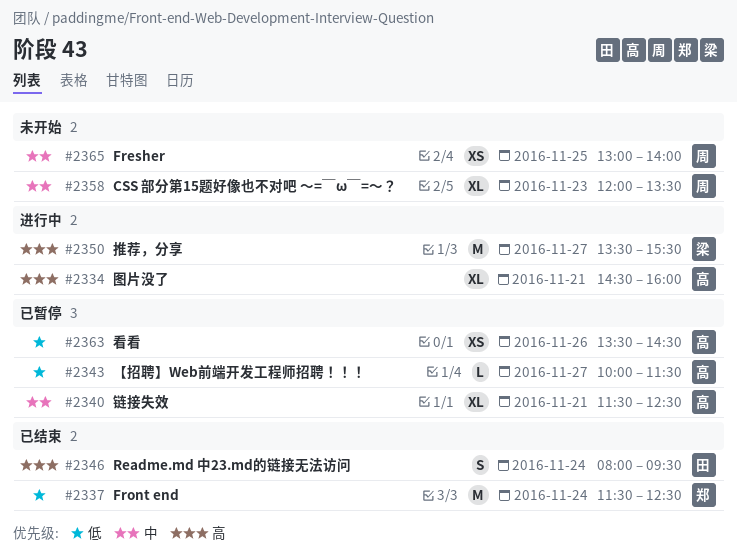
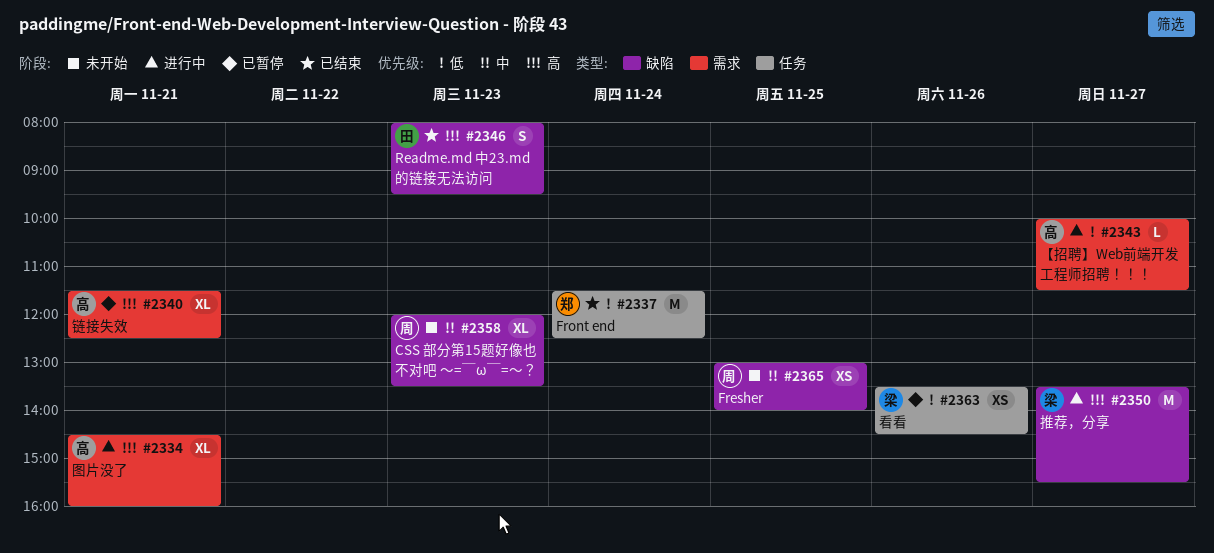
#2340, priority: 中 -> 高
#2343, status: 已暂停 -> 进行中
#2346, day: Nov 24 -> Nov 23
#2363, owner: 高 -> 梁

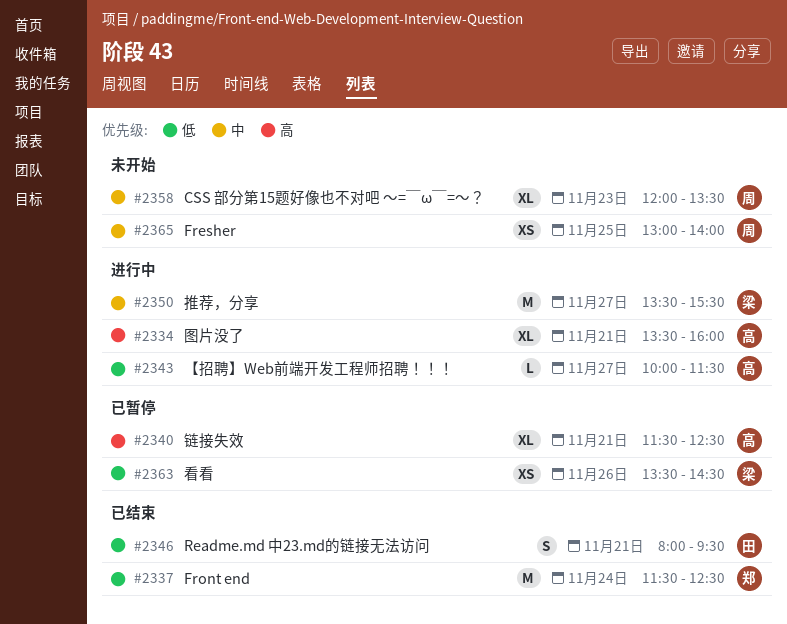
#2334, begins: 14:30 -> 13:30
#2346, priority: 高 -> 低
#2346, day: Nov 23 -> Nov 21
#2350, priority: 高 -> 中

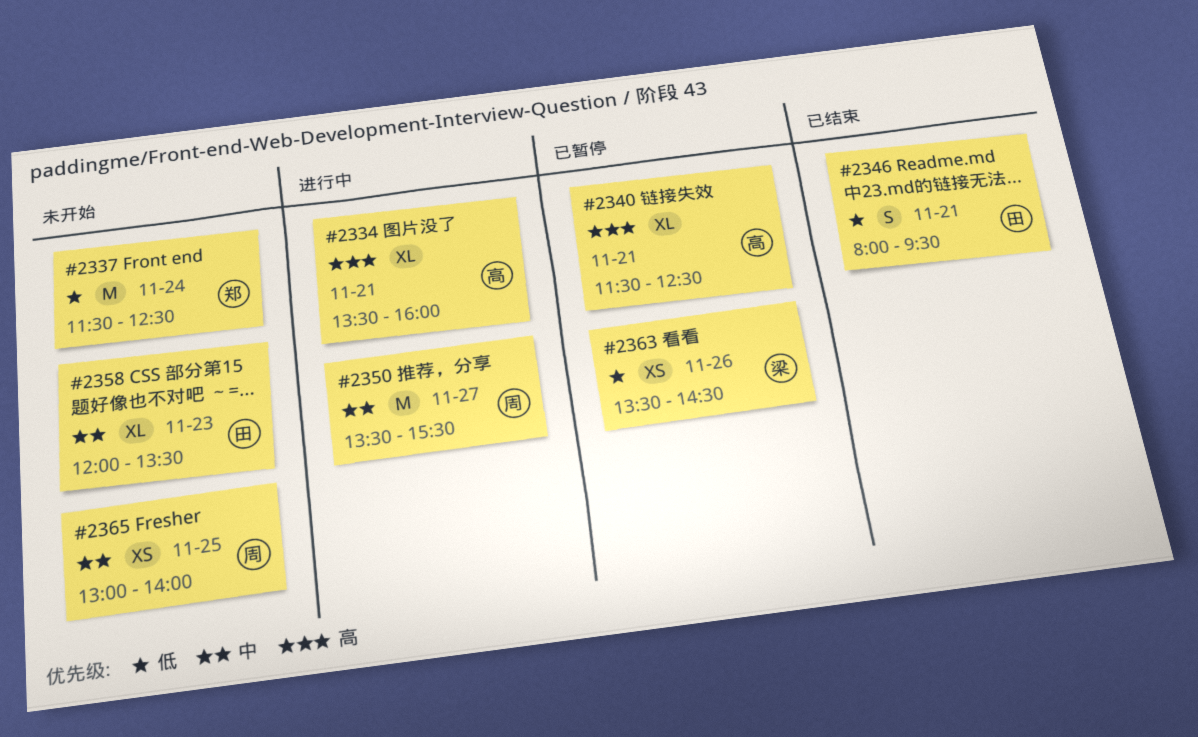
#2337, status: 已结束 -> 未开始
#2343: present -> none
#2350, owner: 梁 -> 周
#2358, owner: 周 -> 田

